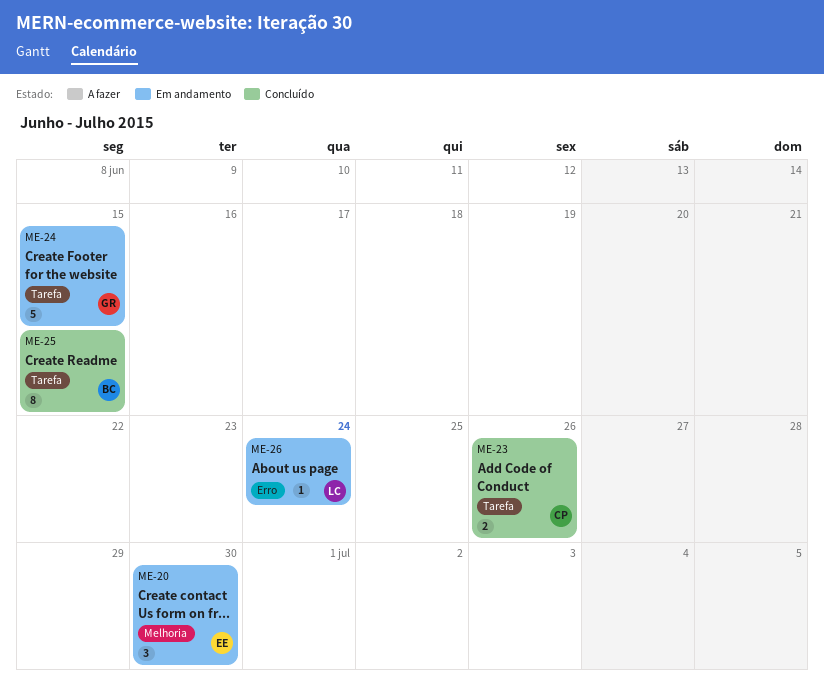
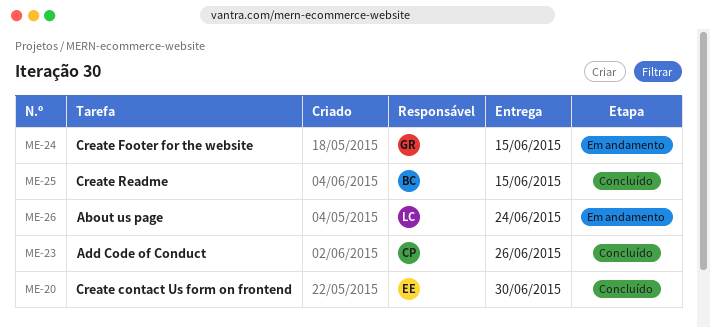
ME-20, status: Em andamento -> Concluído

